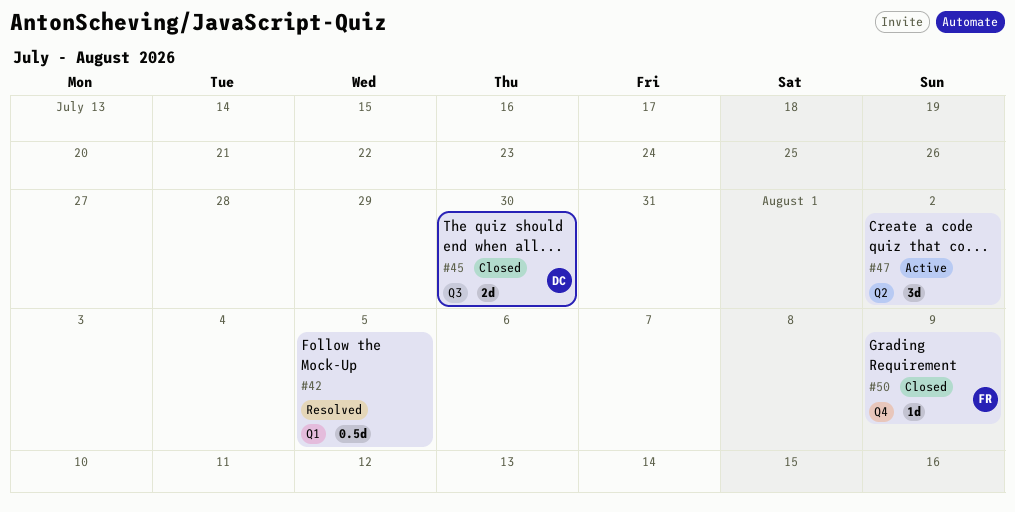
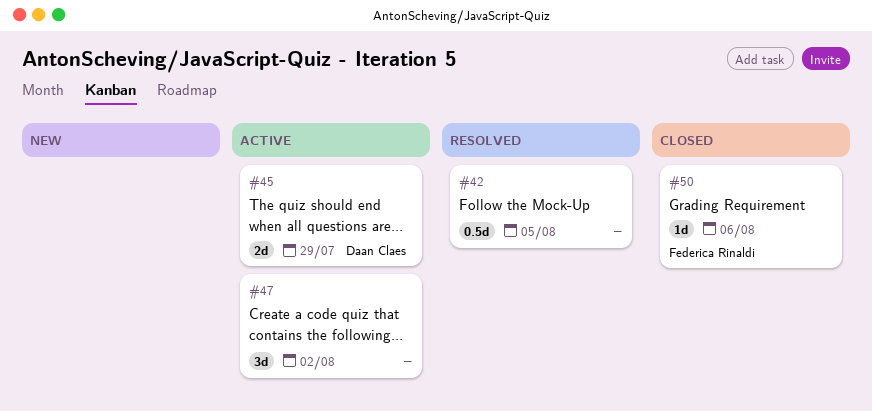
#45, status: Closed -> Active
#45, due: Jul 30 -> Jul 29
#50, due: Aug 9 -> Aug 6

